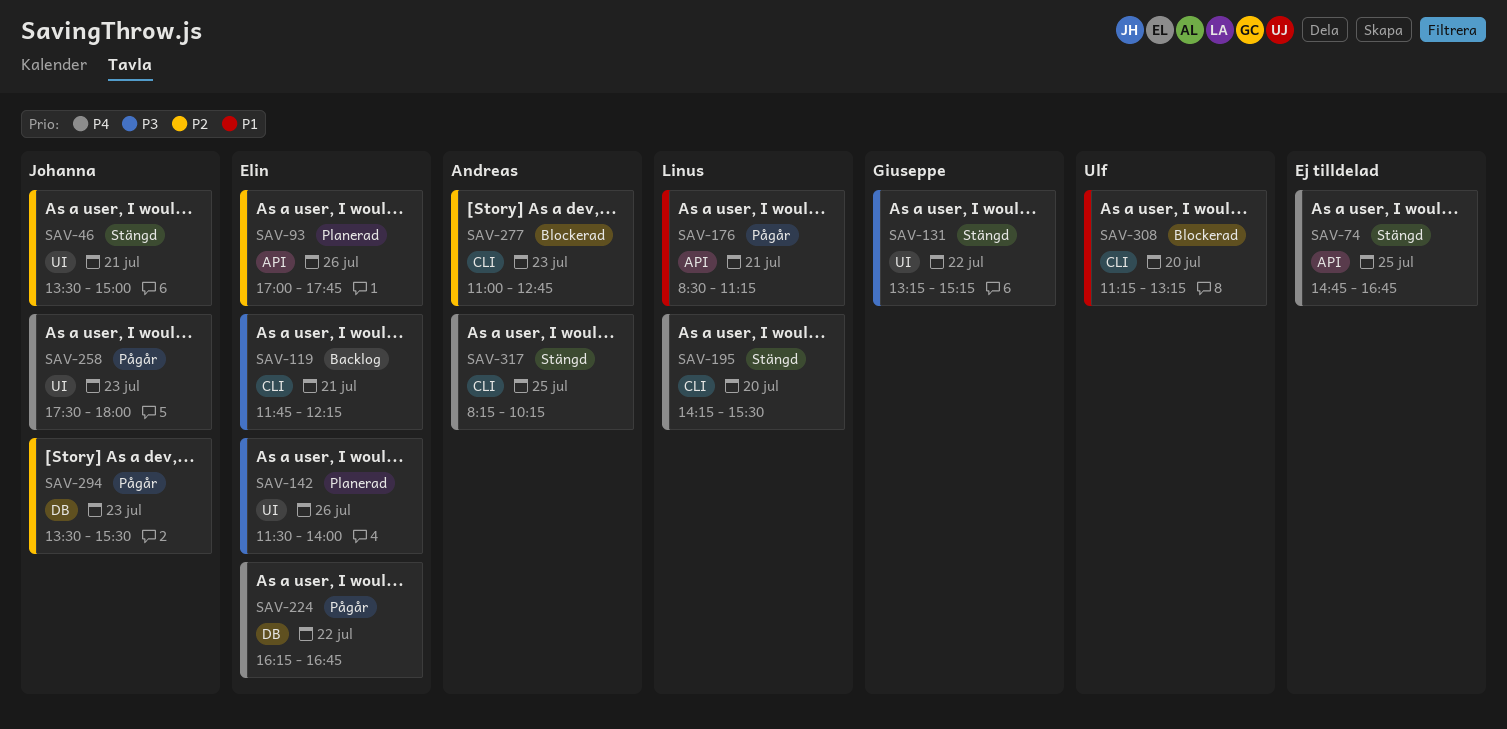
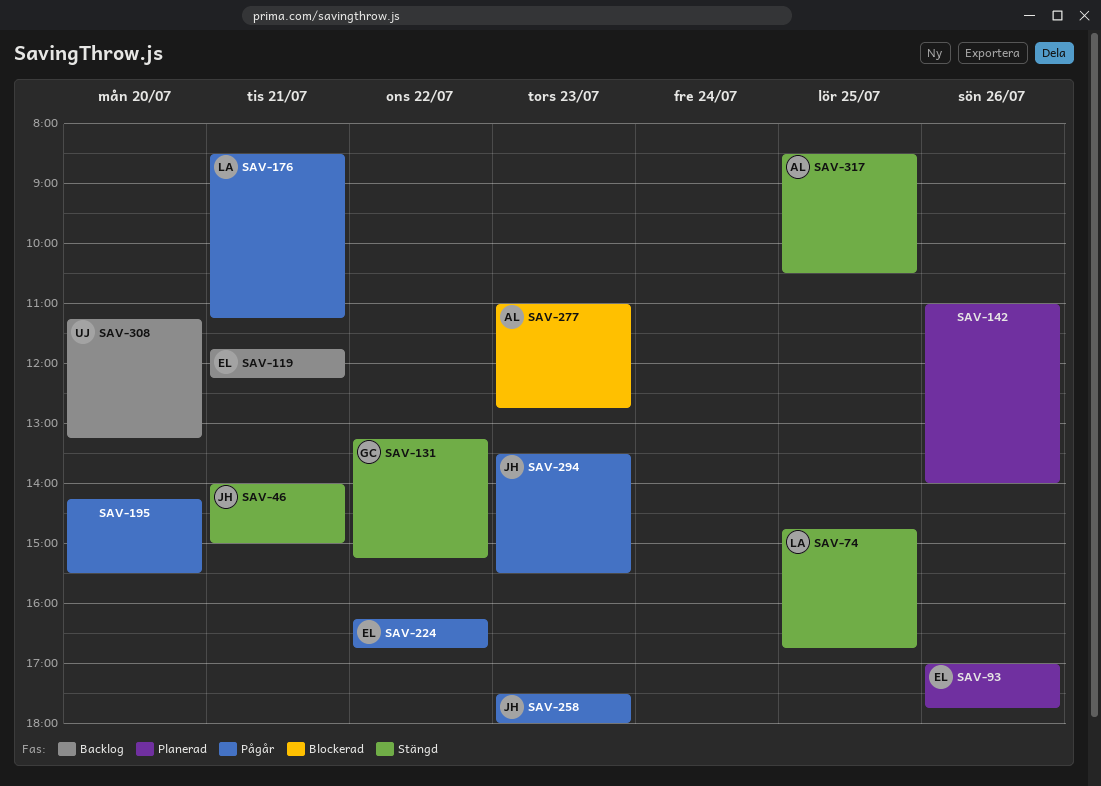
SAV-46, begins: 13:30 -> 14:00
SAV-74, owner: none -> Linus
SAV-142, owner: Elin -> none
SAV-142, begins: 11:30 -> 11:00
SAV-195, status: Stängd -> Pågår
SAV-195, owner: Linus -> none
SAV-308, status: Blockerad -> Backlog
SAV-317, begins: 08:15 -> 08:30
SAV-317, ends: 10:15 -> 10:30

